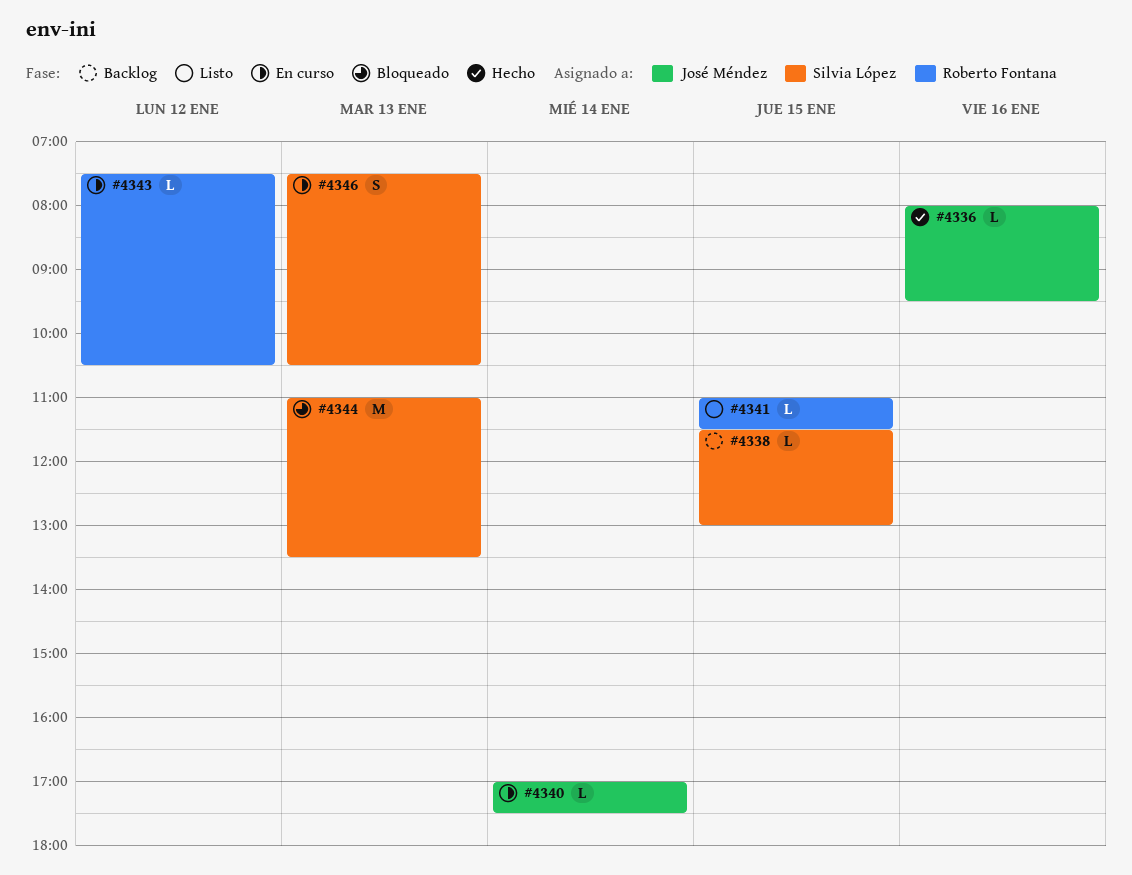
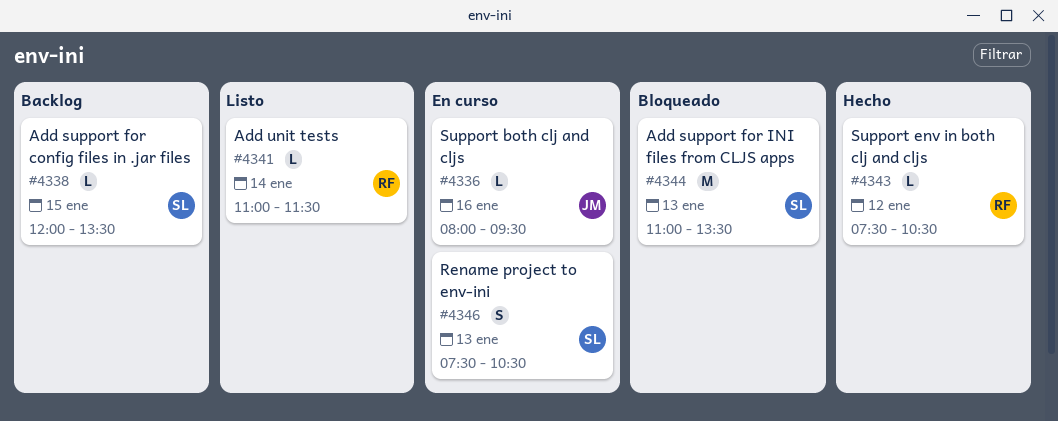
#4336, status: Hecho -> En curso
#4338, begins: 11:30 -> 12:00
#4338, ends: 13:00 -> 13:30
#4340: present -> none
#4341, day: Jan 15 -> Jan 14
#4343, status: En curso -> Hecho

